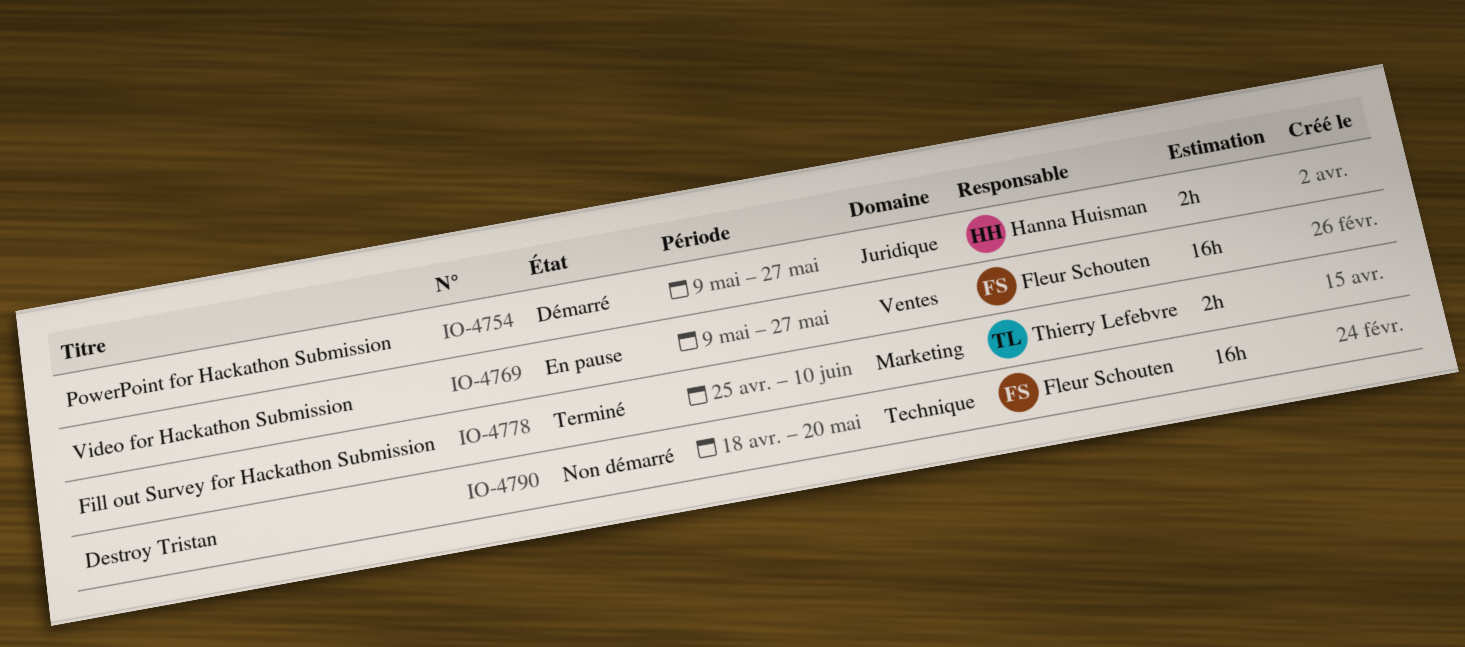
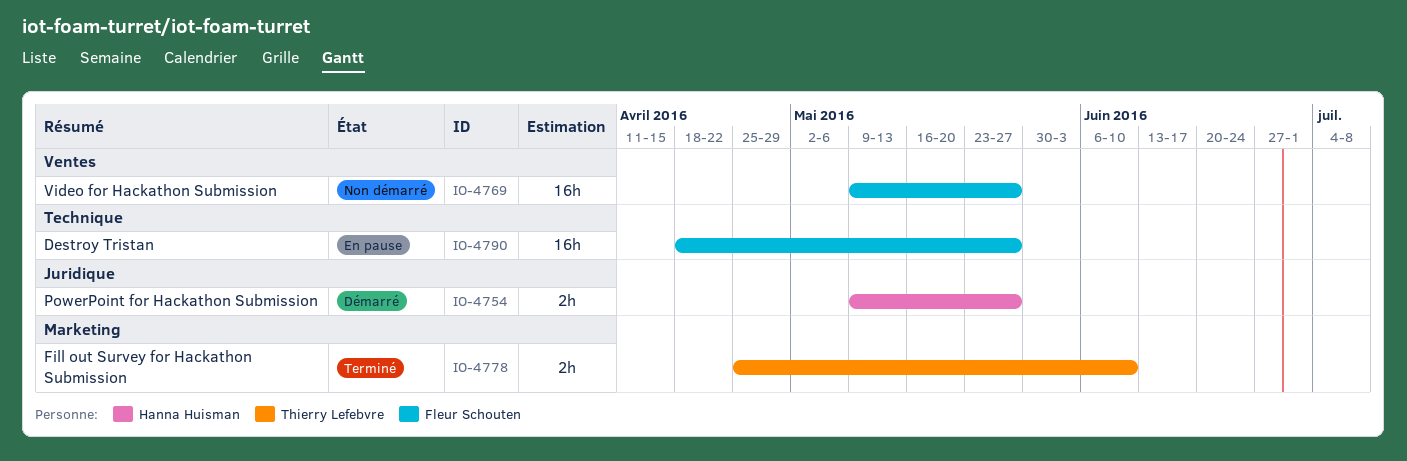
IO-4769, status: En pause -> Non démarré
IO-4790, status: Non démarré -> En pause
IO-4790, due: May 20 -> May 27

